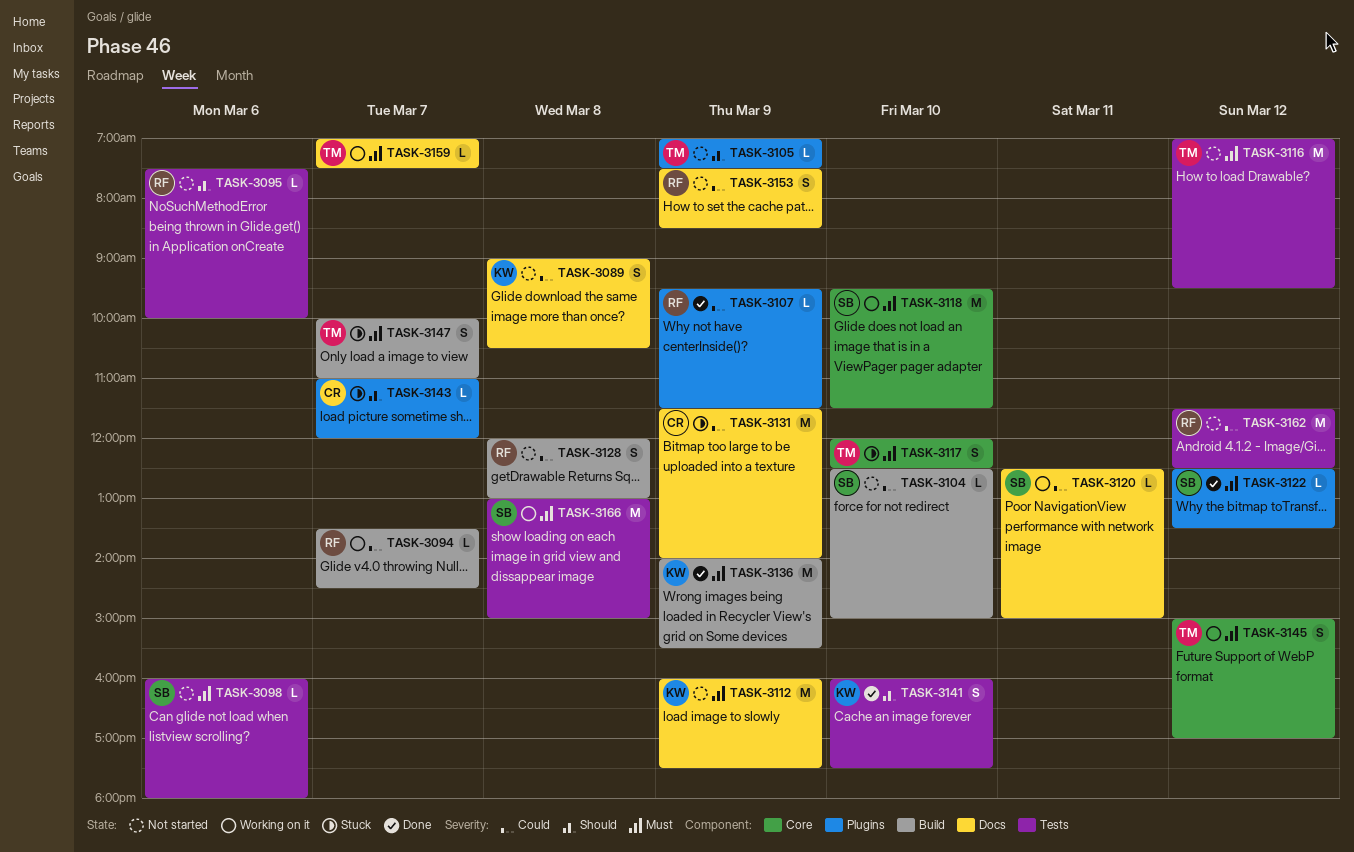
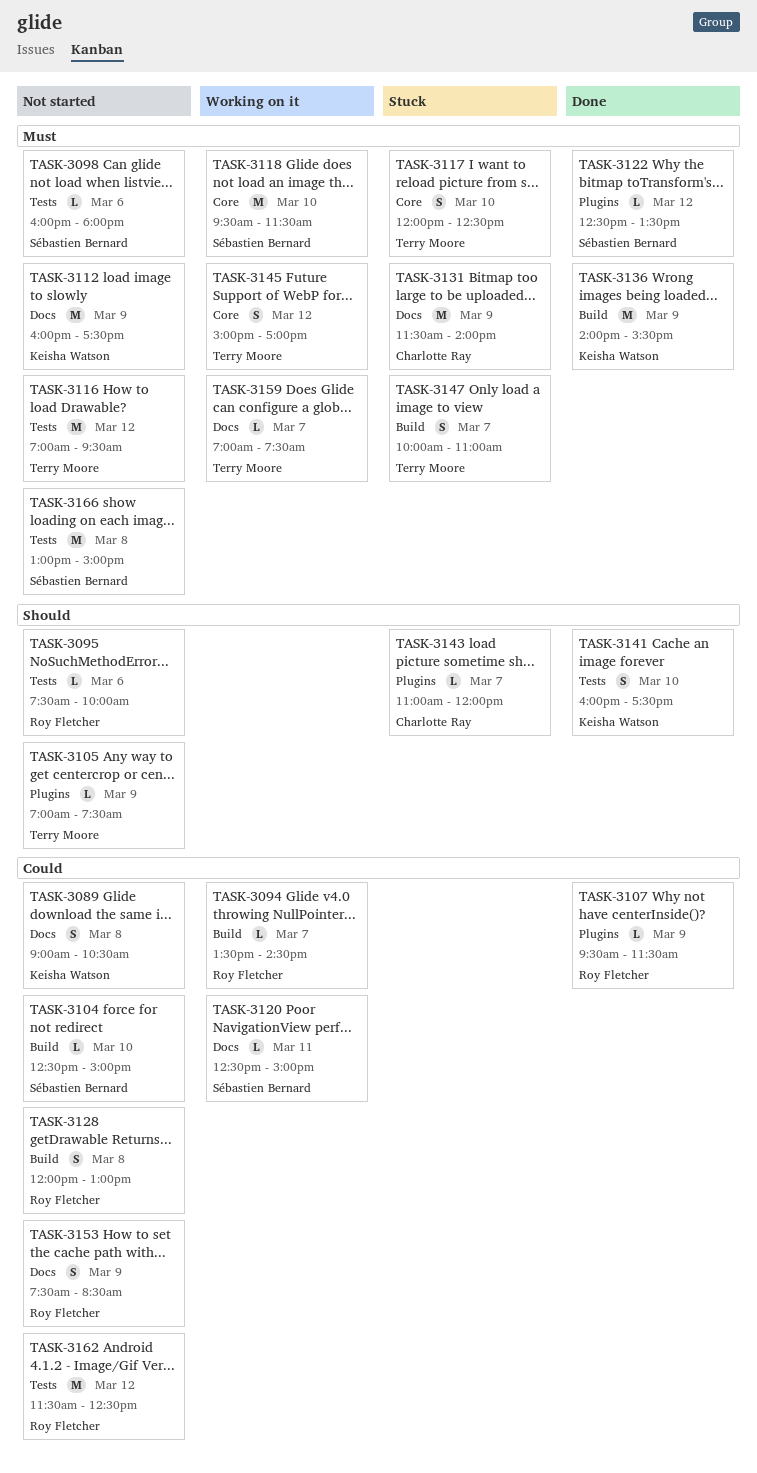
TASK-3131, priority: Could -> Must
TASK-3166, status: Working on it -> Not started

